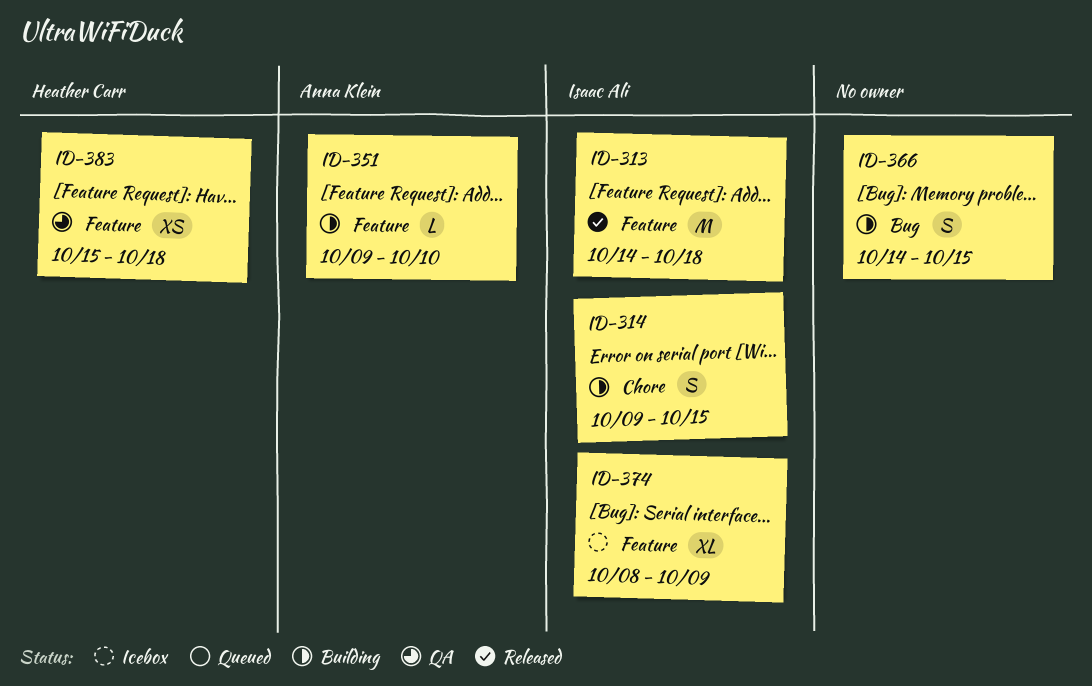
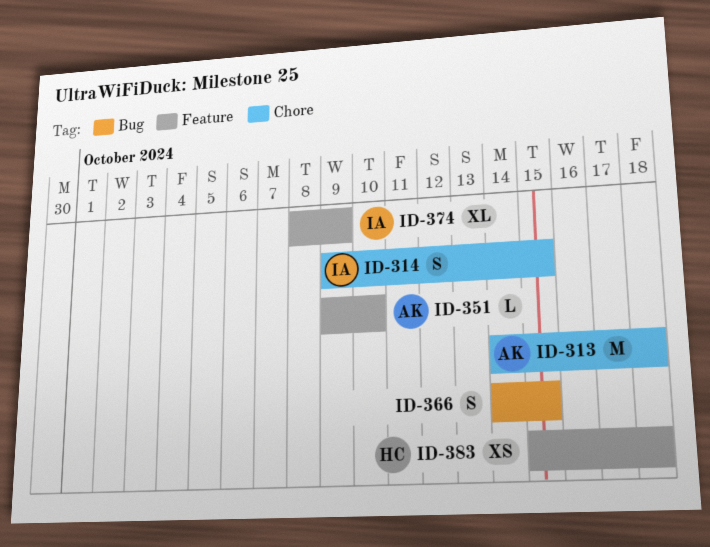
ID-313, owner: Isaac Ali -> Anna Klein
ID-313, label: Feature -> Chore

